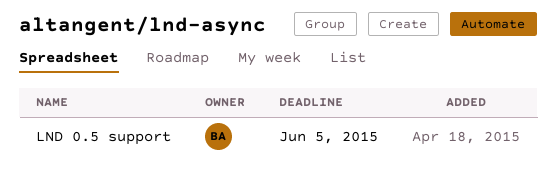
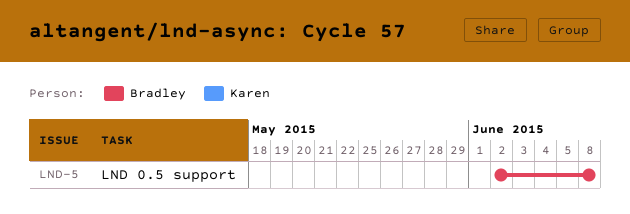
LND 0.5 support, due: Jun 5 -> Jun 8

